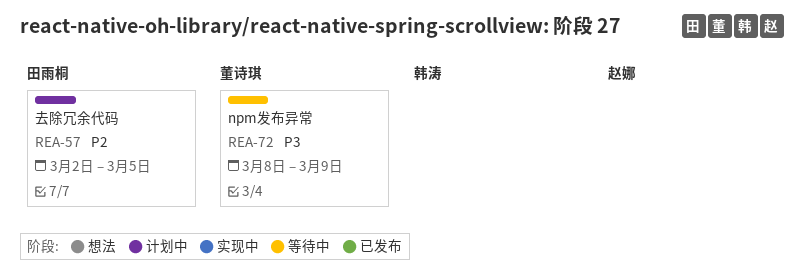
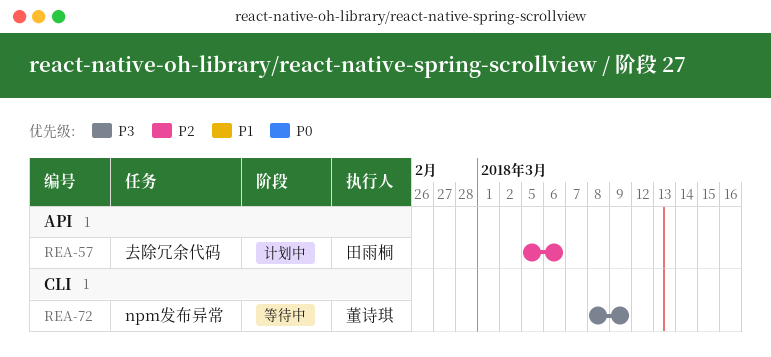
REA-57, start: Mar 2 -> Mar 5
REA-57, due: Mar 5 -> Mar 6

